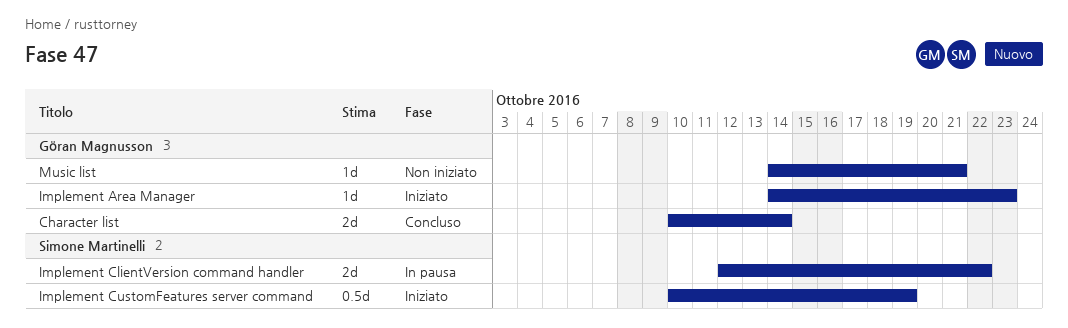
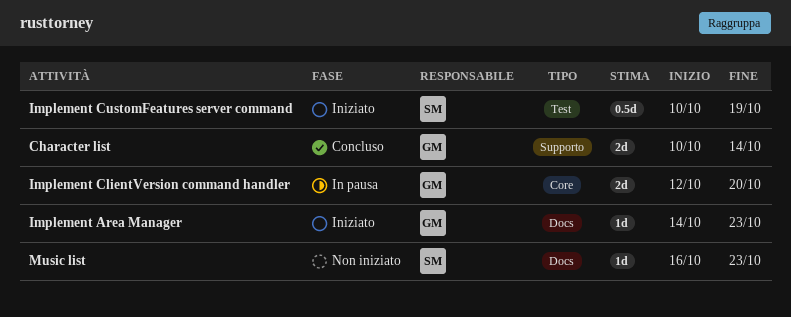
Implement ClientVersion command handler, owner: Simone Martinelli -> Göran Magnusson
Implement ClientVersion command handler, due: Oct 22 -> Oct 20
Music list, owner: Göran Magnusson -> Simone Martinelli
Music list, start: Oct 14 -> Oct 16
Music list, due: Oct 21 -> Oct 23

